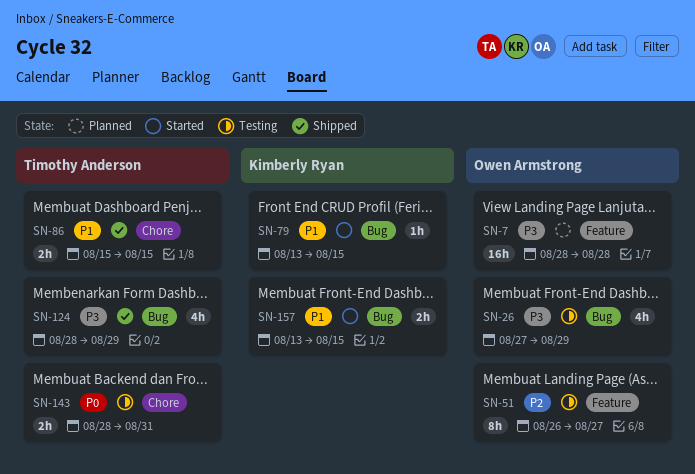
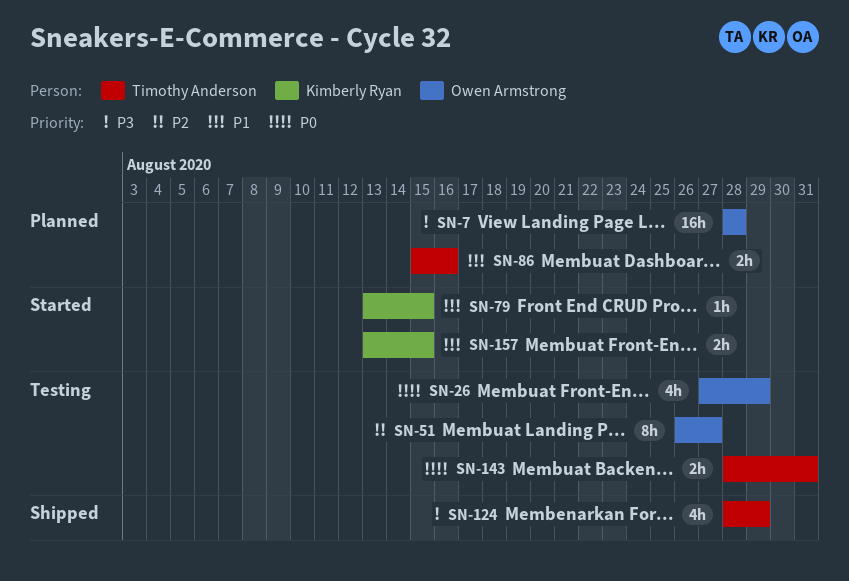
SN-26, priority: P3 -> P0
SN-86, status: Shipped -> Planned
SN-86, due: Aug 15 -> Aug 16

